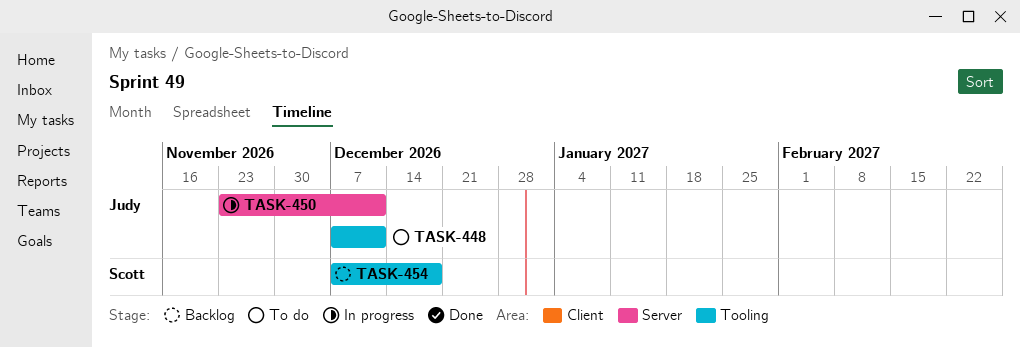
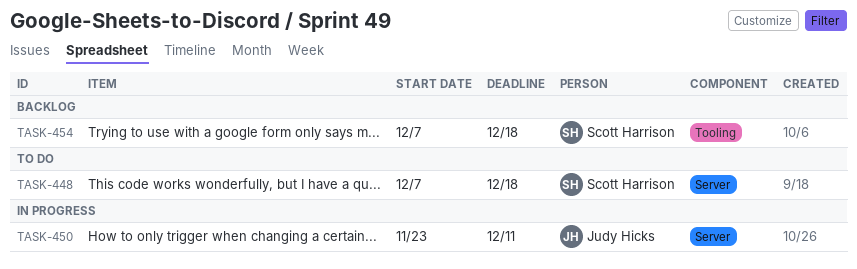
TASK-448, owner: Judy Hicks -> Scott Harrison
TASK-448, label: Tooling -> Server
TASK-448, due: Dec 11 -> Dec 18

